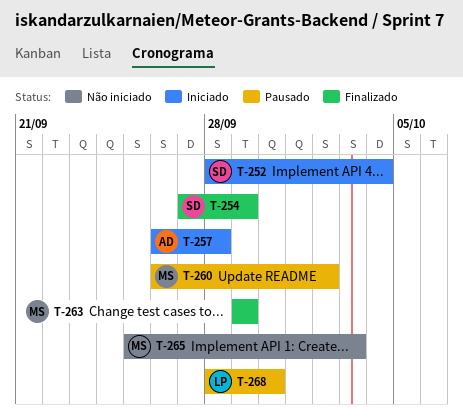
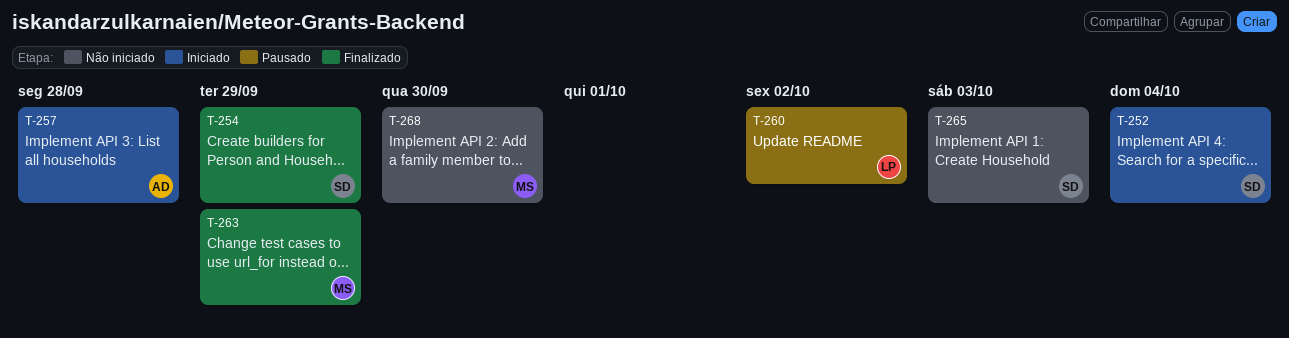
T-260, owner: MS -> LP
T-265, owner: MS -> SD
T-268, status: Pausado -> Não iniciado
T-268, owner: LP -> MS

